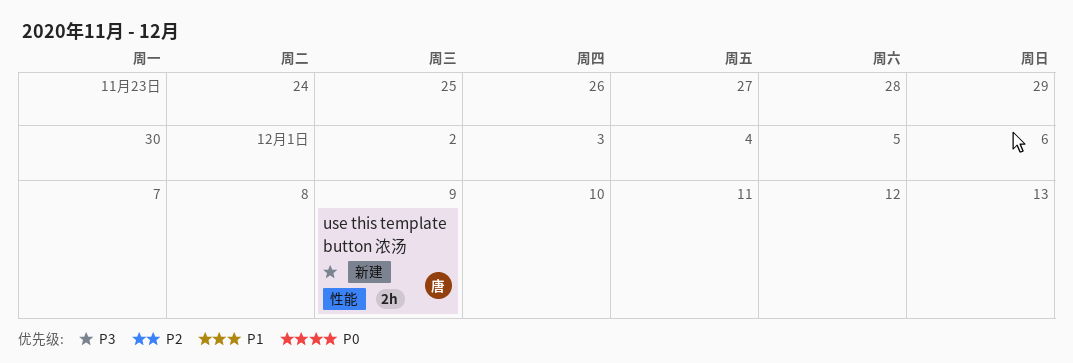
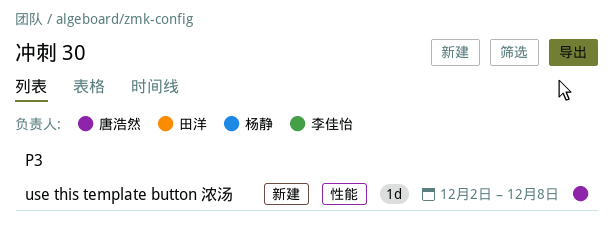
use this template button 浓汤, estimate: 2h -> 1d
use this template button 浓汤, due: Dec 9 -> Dec 8

